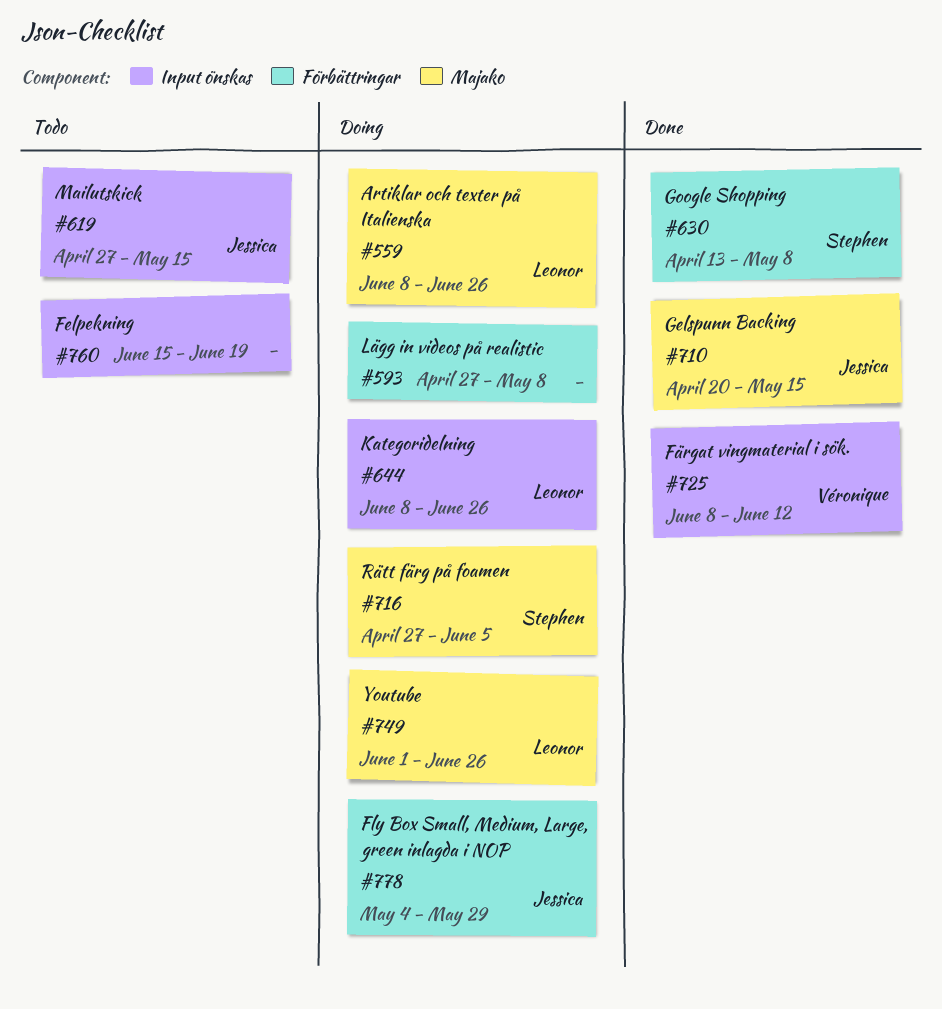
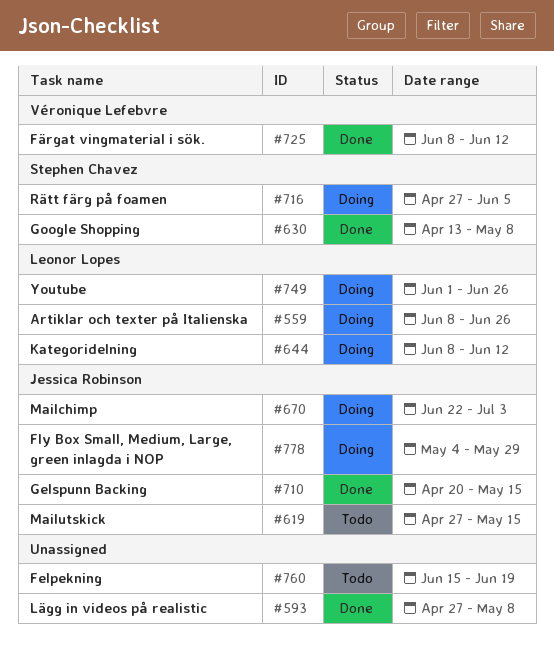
#593, status: Doing -> Done
#644, due: Jun 26 -> Jun 12
#670: none -> present

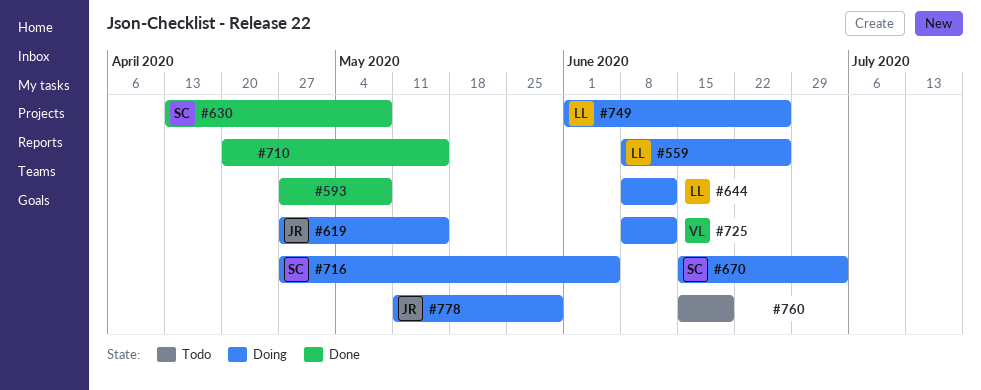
#619, status: Todo -> Doing
#670, owner: Jessica Robinson -> Stephen Chavez
#670, start: Jun 22 -> Jun 15
#710, owner: Jessica Robinson -> none
#725, status: Done -> Doing
#778, start: May 4 -> May 11

